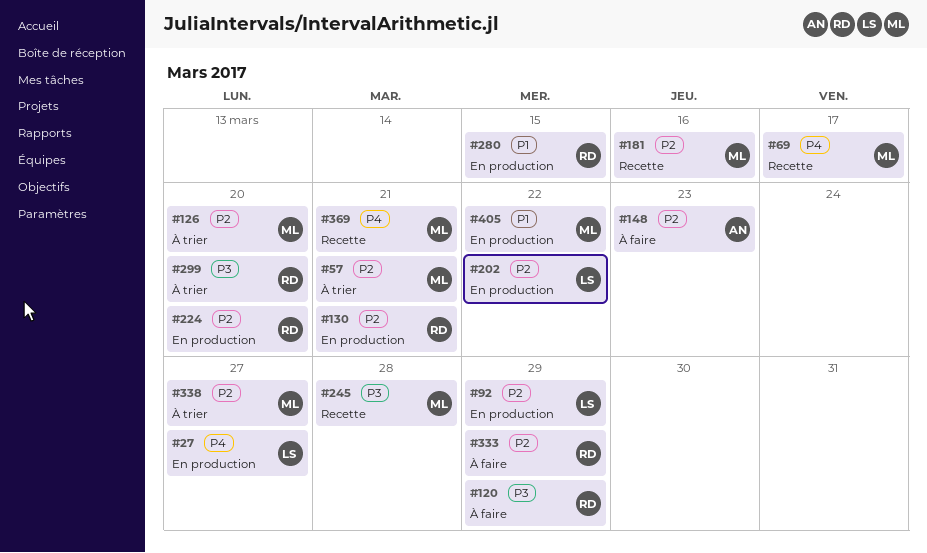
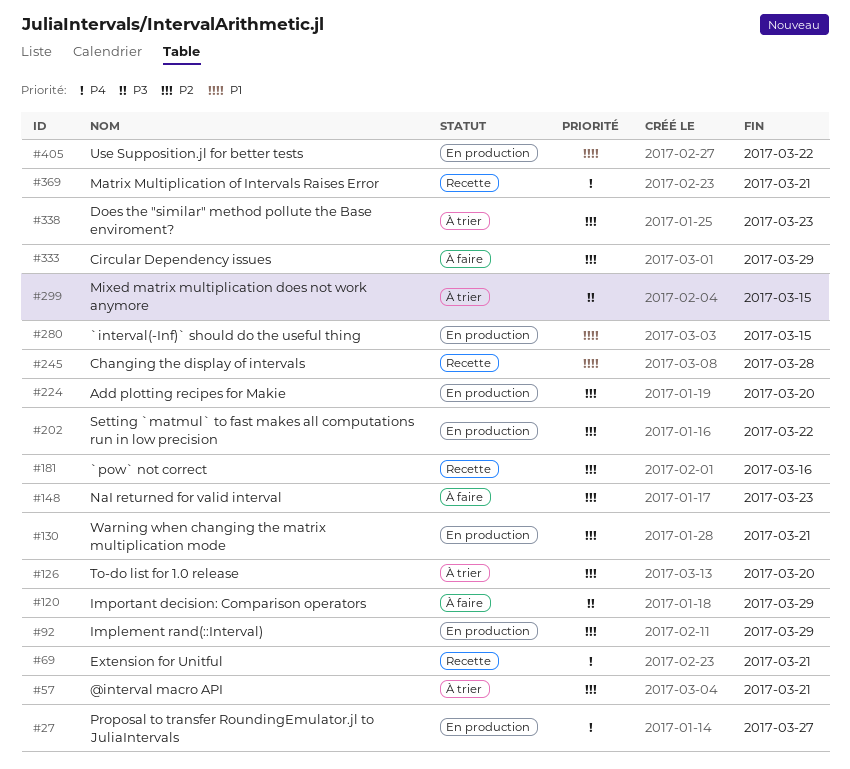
#69, due: Mar 17 -> Mar 21
#245, priority: P3 -> P1
#299, due: Mar 20 -> Mar 15
#338, due: Mar 27 -> Mar 23

